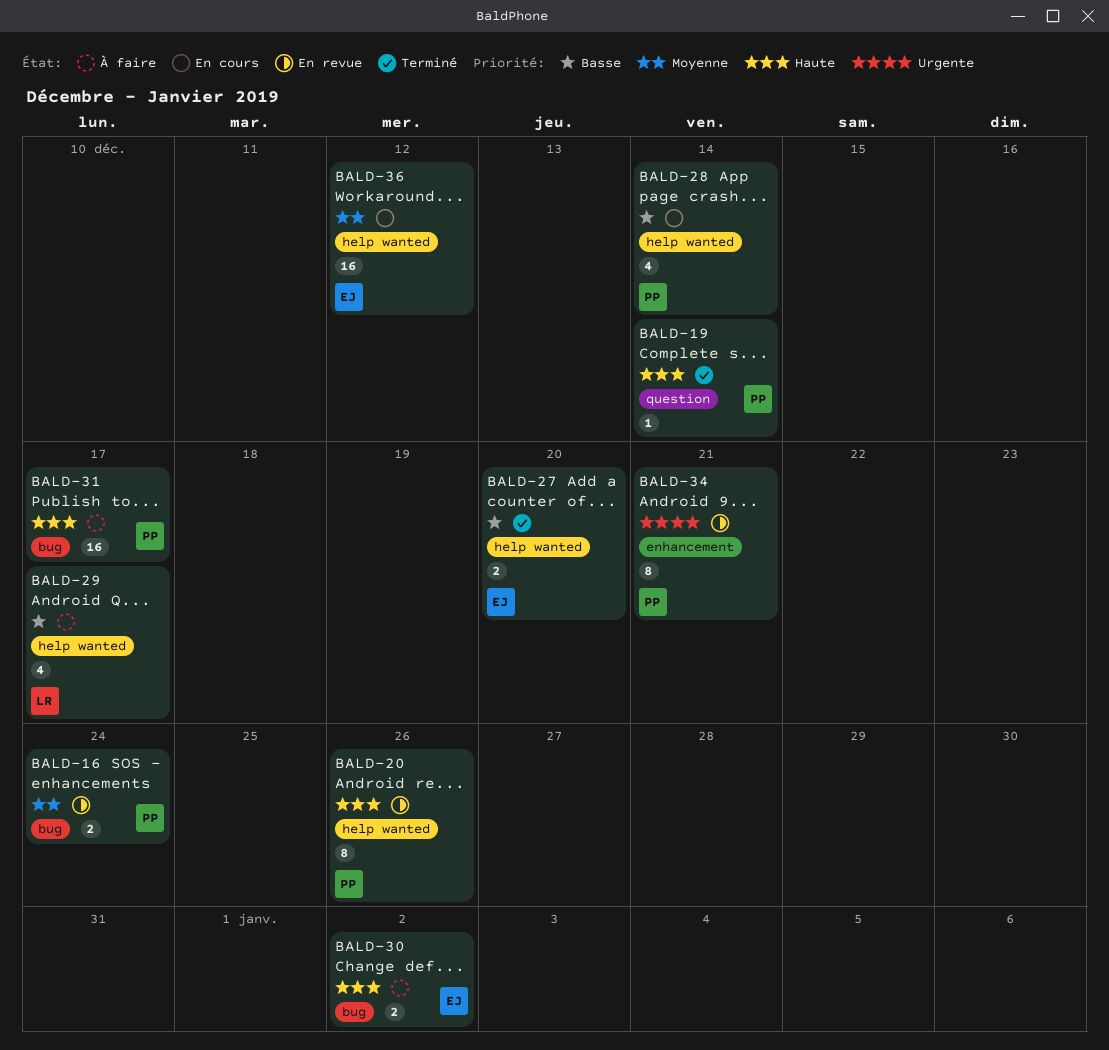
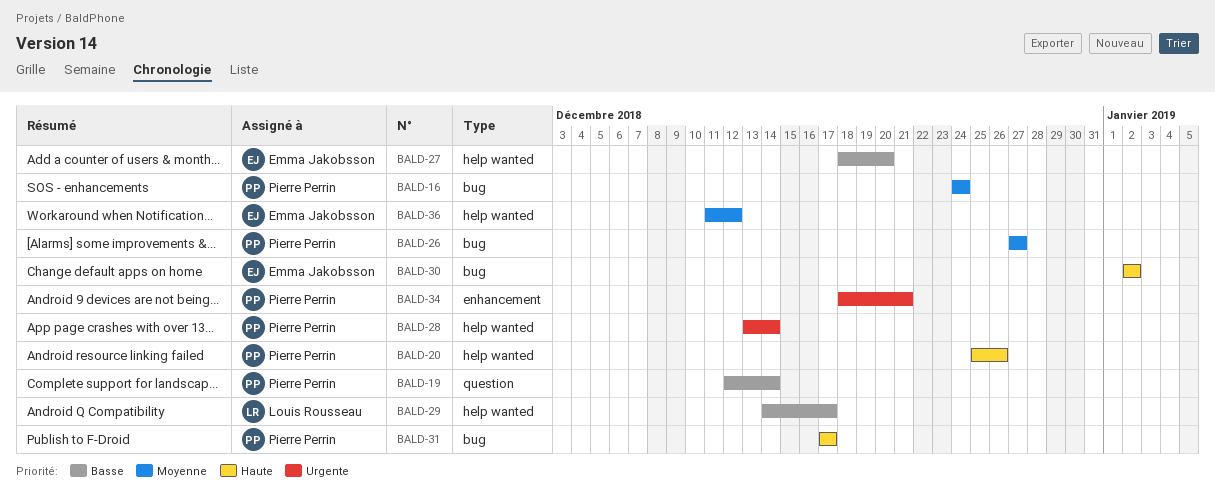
BALD-19, priority: Haute -> Basse
BALD-26: none -> present
BALD-28, priority: Basse -> Urgente

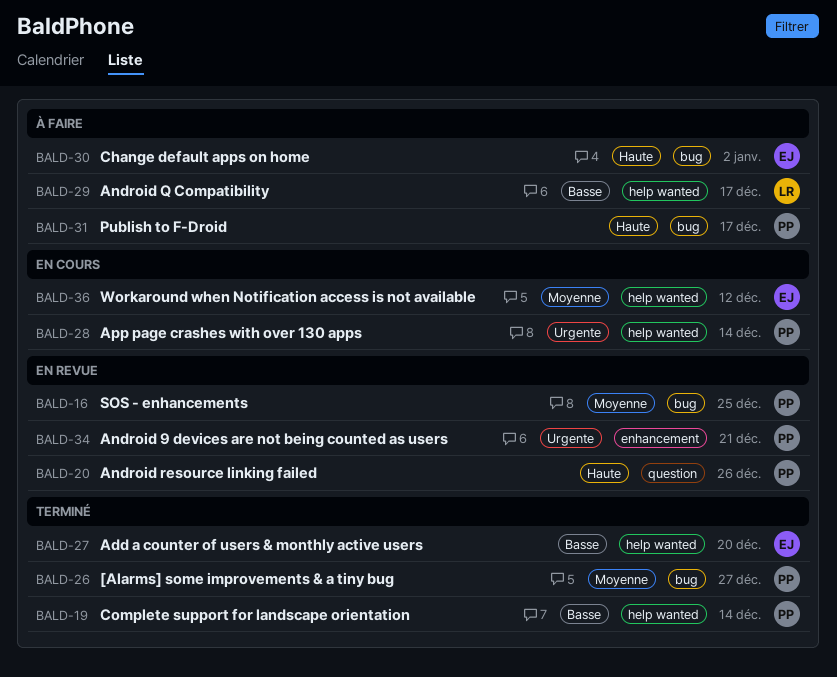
BALD-16, due: Dec 24 -> Dec 25
BALD-19, label: question -> help wanted
BALD-20, label: help wanted -> question

